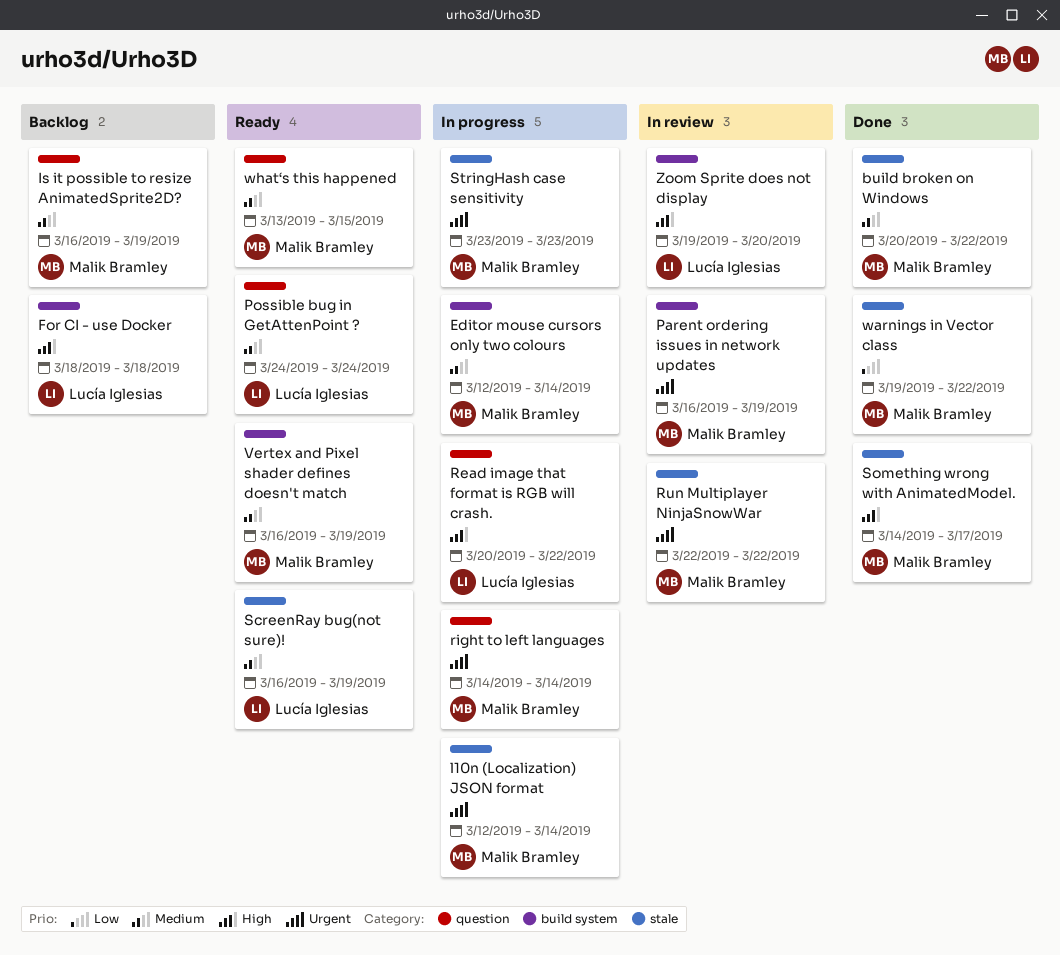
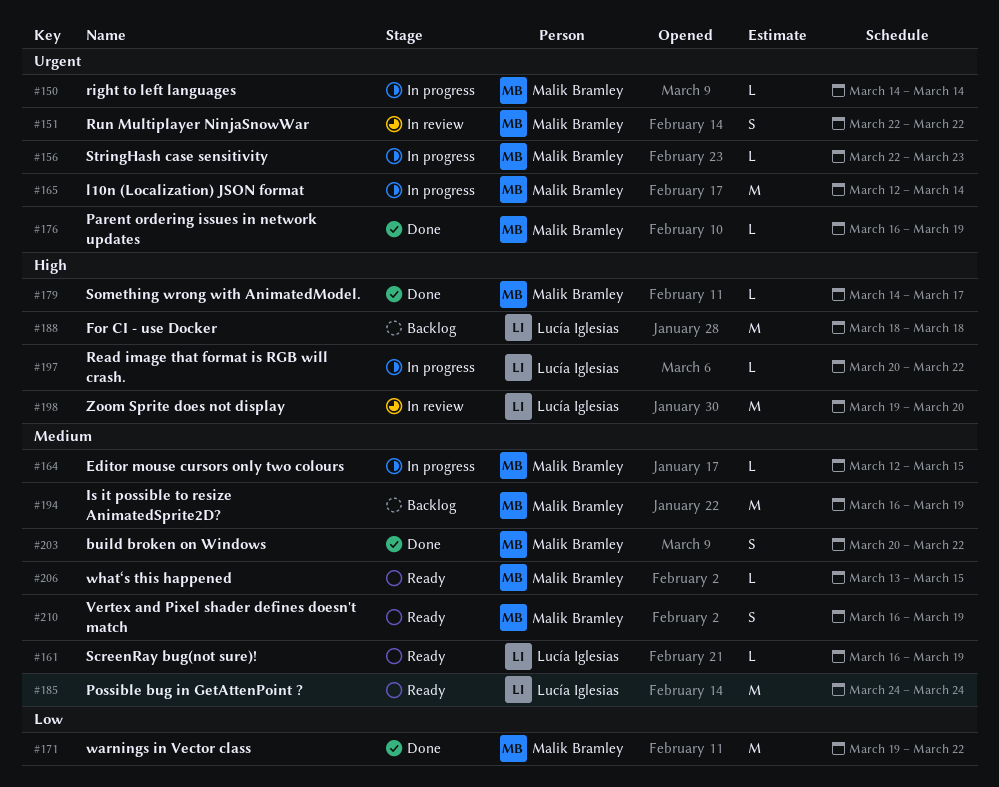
Editor mouse cursors only two colours, due: Mar 14 -> Mar 15
Parent ordering issues in network updates, status: In review -> Done
StringHash case sensitivity, start: Mar 23 -> Mar 22

